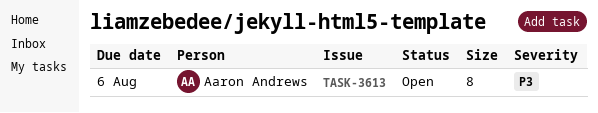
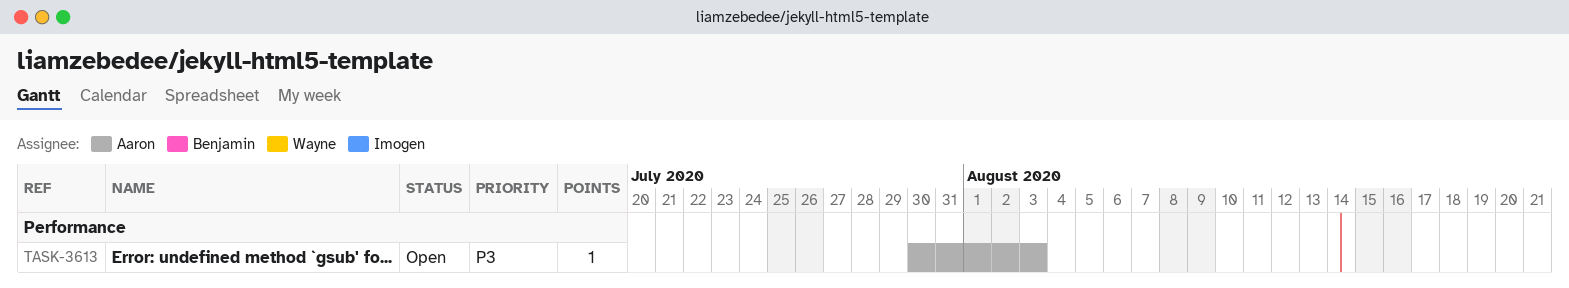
TASK-3613, estimate: 8 -> 1
TASK-3613, due: Aug 6 -> Aug 3

